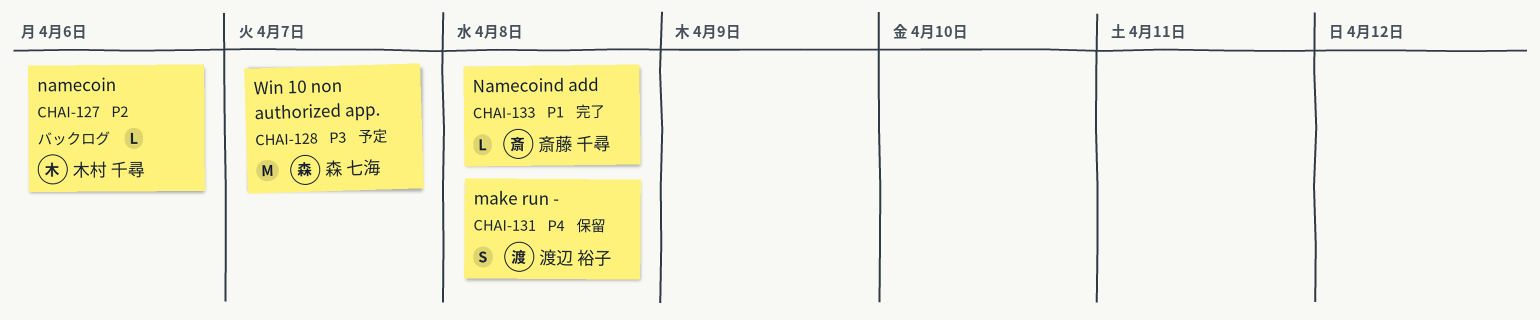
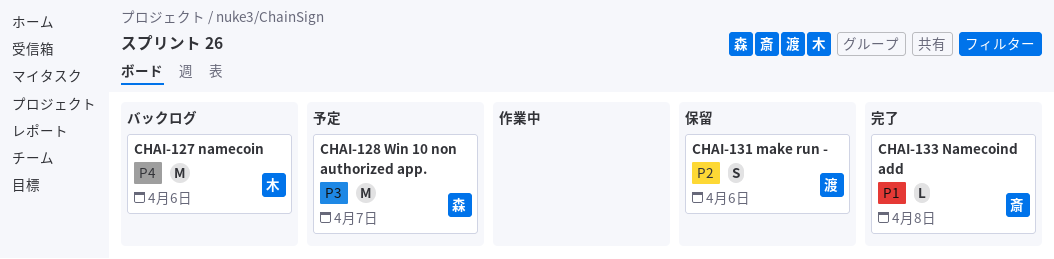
CHAI-127, priority: P2 -> P4
CHAI-127, estimate: L -> M
CHAI-131, priority: P4 -> P2
CHAI-131, due: Apr 8 -> Apr 6

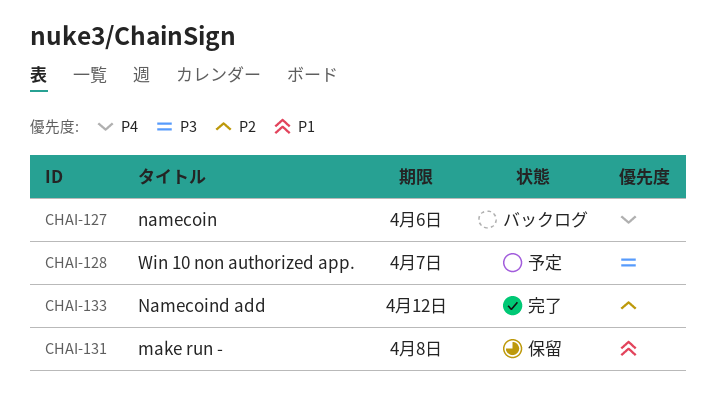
CHAI-131, priority: P2 -> P1
CHAI-131, due: Apr 6 -> Apr 8
CHAI-133, priority: P1 -> P2
CHAI-133, due: Apr 8 -> Apr 12

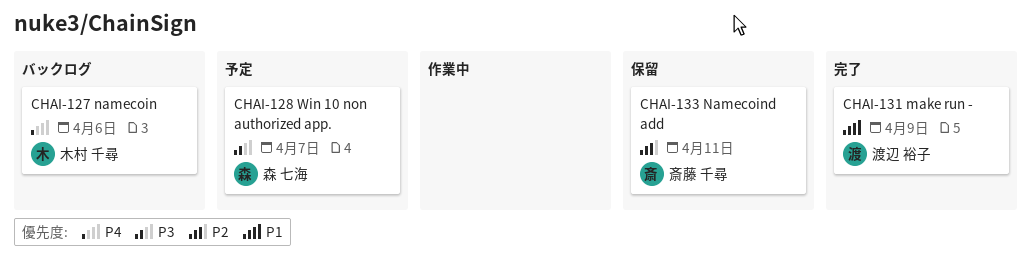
CHAI-131, status: 保留 -> 完了
CHAI-131, due: Apr 8 -> Apr 9
CHAI-133, status: 完了 -> 保留
CHAI-133, due: Apr 12 -> Apr 11

